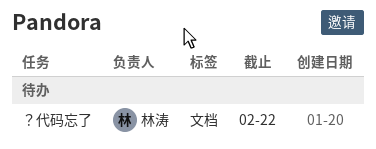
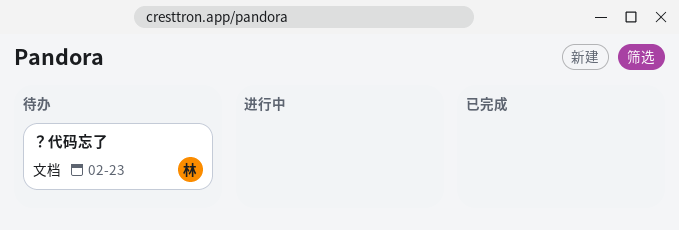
？代码忘了, due: Feb 22 -> Feb 23

